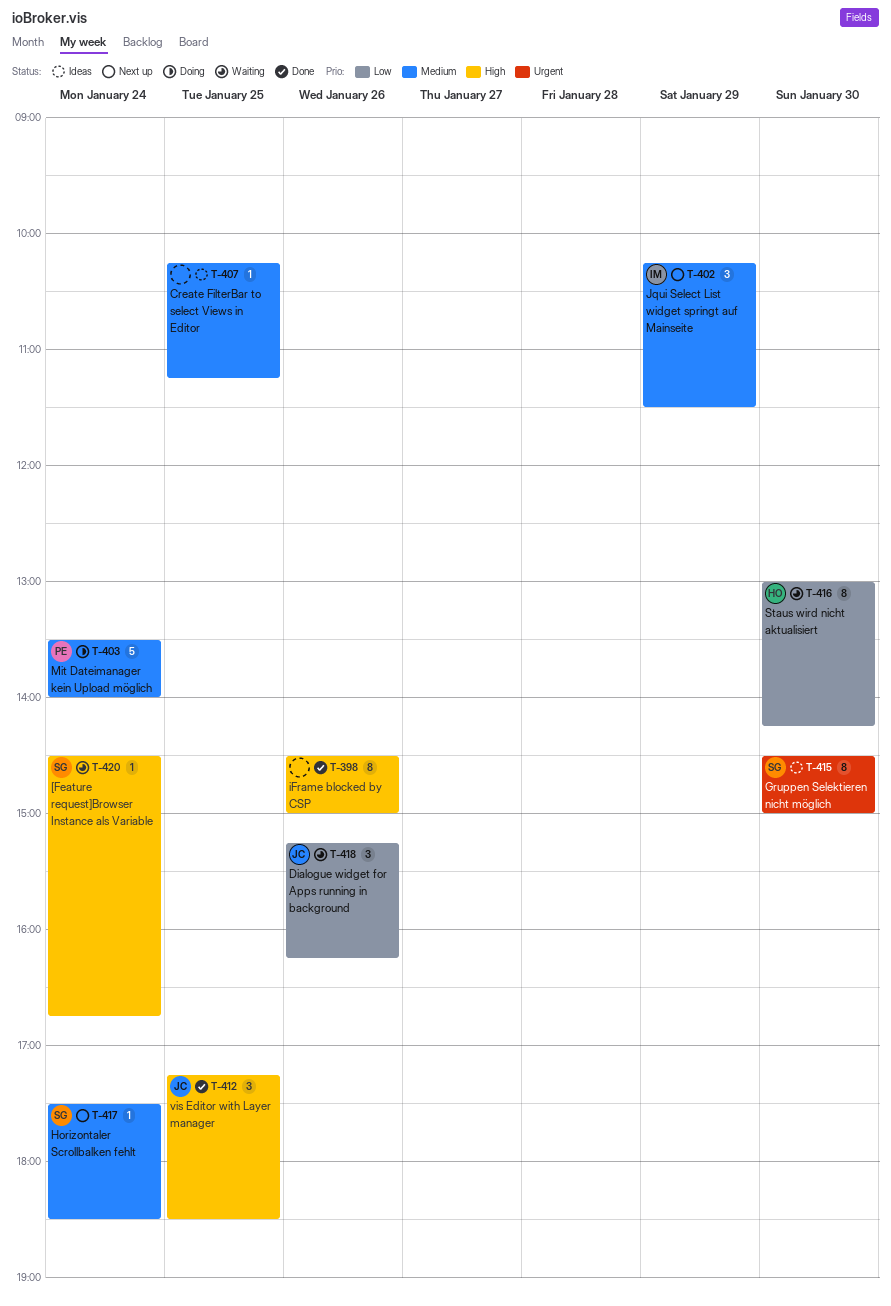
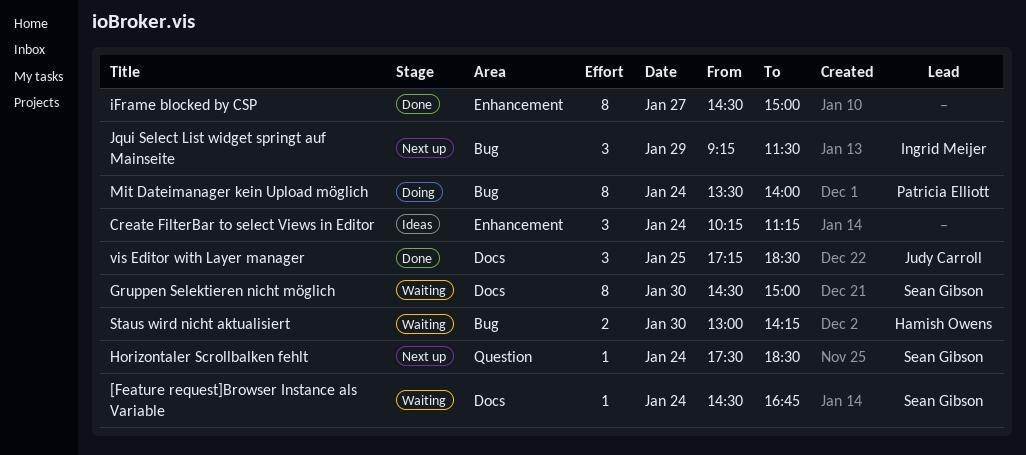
Create FilterBar to select Views in Editor, estimate: 1 -> 3
Create FilterBar to select Views in Editor, day: Jan 25 -> Jan 24
Dialogue widget for Apps running in background: present -> none
Gruppen Selektieren nicht möglich, status: Ideas -> Waiting
iFrame blocked by CSP, day: Jan 26 -> Jan 27
Jqui Select List widget springt auf Mainseite, begins: 10:15 -> 09:15
Mit Dateimanager kein Upload möglich, estimate: 5 -> 8
Staus wird nicht aktualisiert, estimate: 8 -> 2

